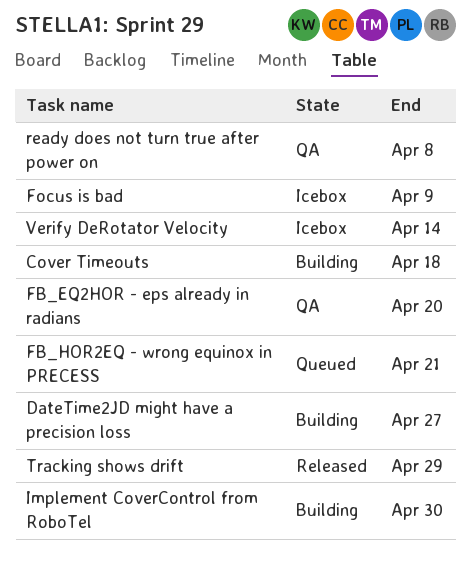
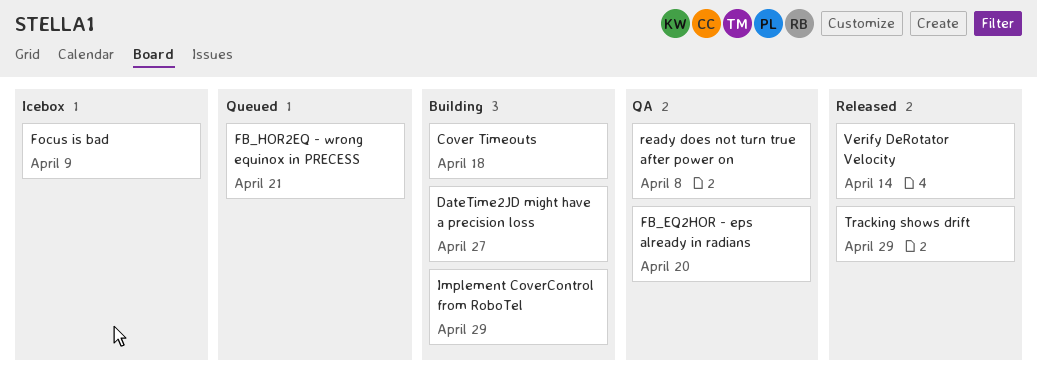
Implement CoverControl from RoboTel, due: Apr 30 -> Apr 29
Verify DeRotator Velocity, status: Icebox -> Released

